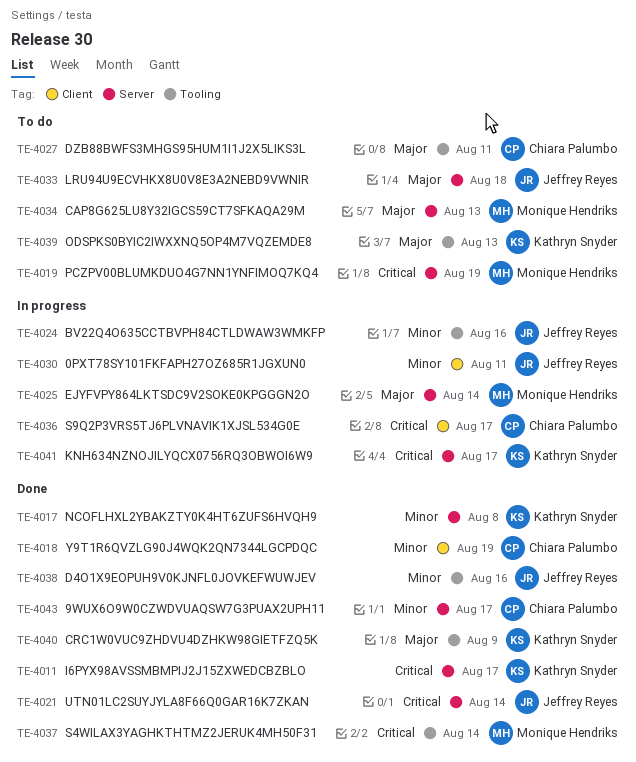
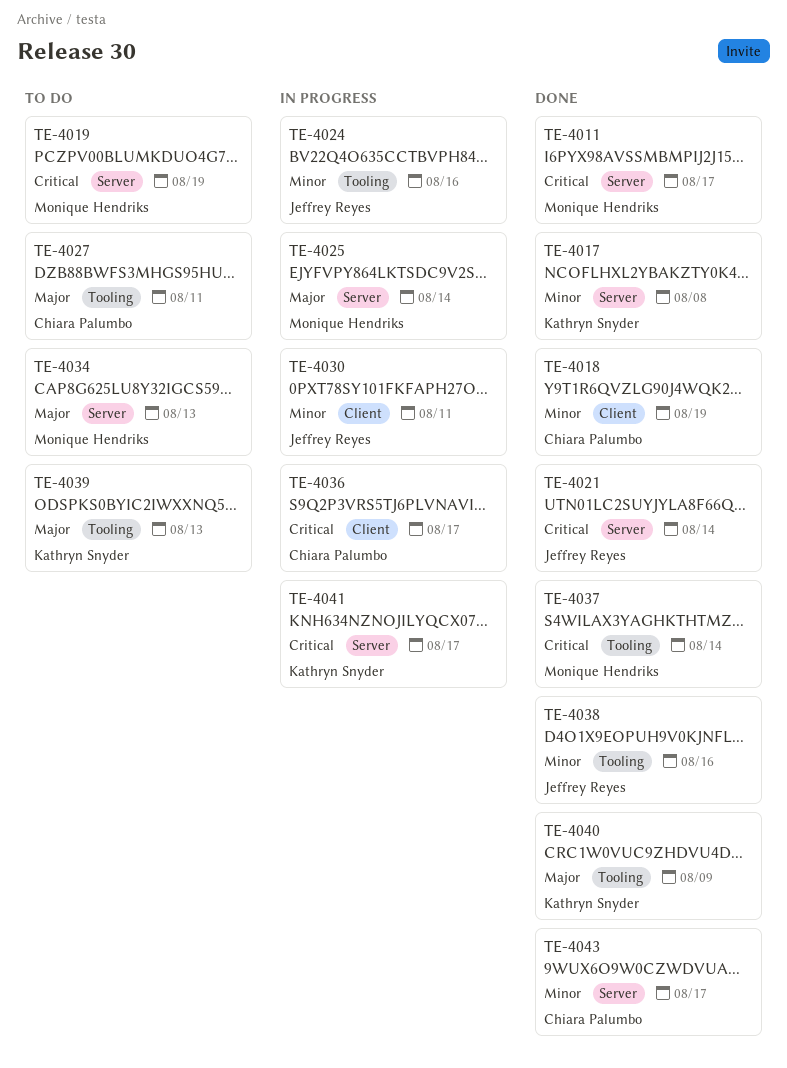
TE-4011, owner: Kathryn Snyder -> Monique Hendriks
TE-4033: present -> none

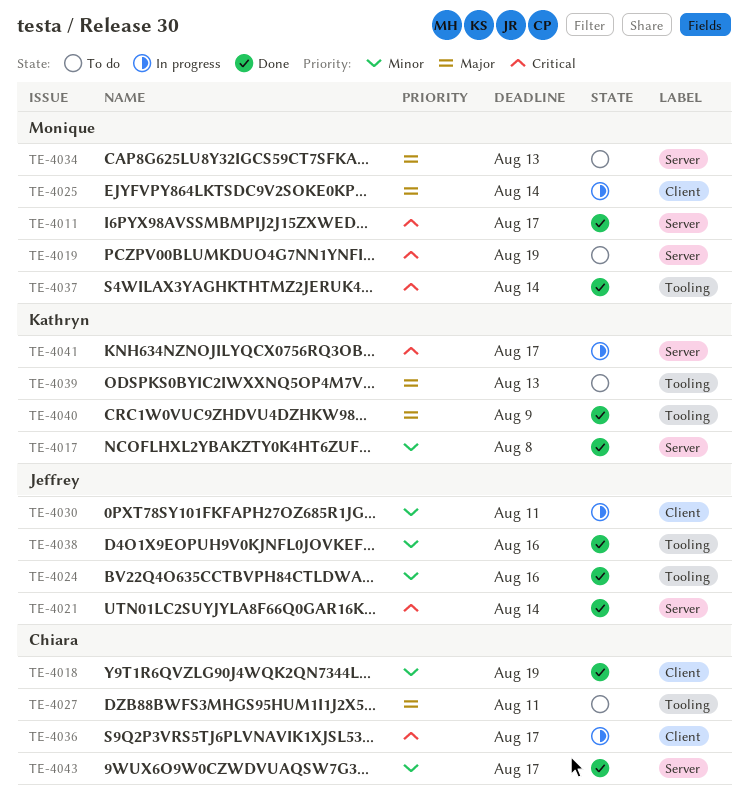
TE-4024, status: In progress -> Done
TE-4025, label: Server -> Client

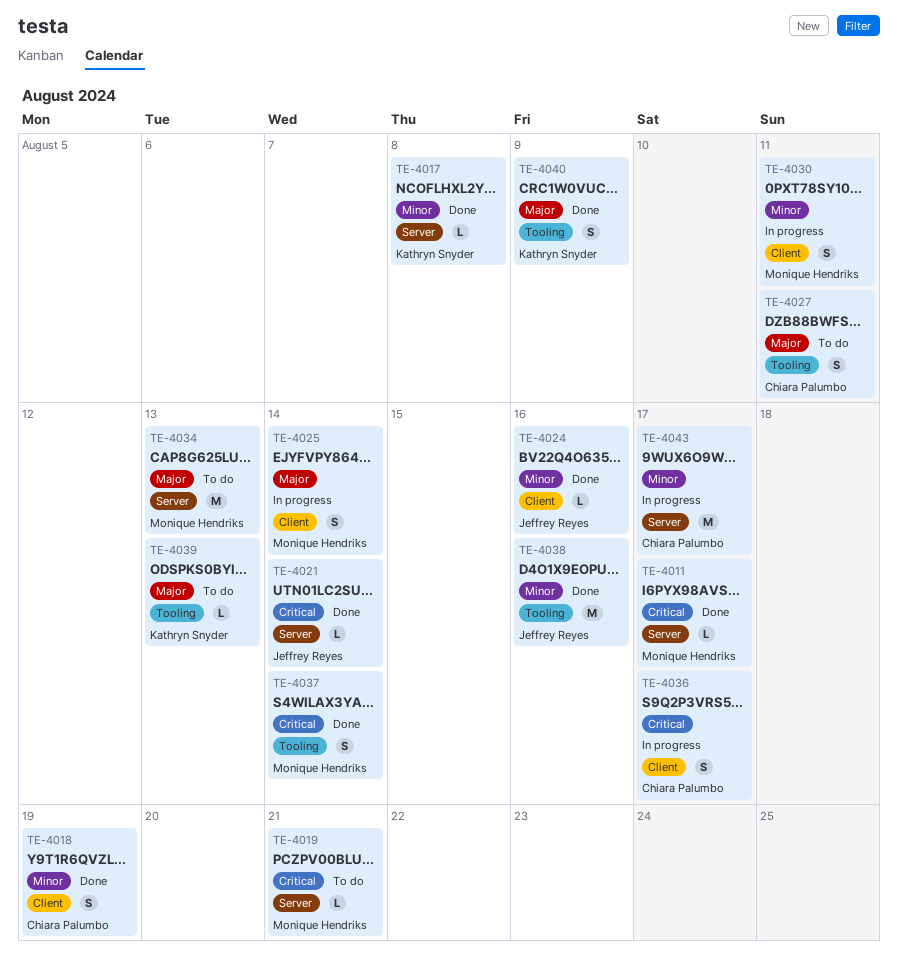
TE-4019, due: Aug 19 -> Aug 21
TE-4024, label: Tooling -> Client
TE-4030, owner: Jeffrey Reyes -> Monique Hendriks
TE-4041: present -> none
TE-4043, status: Done -> In progress

